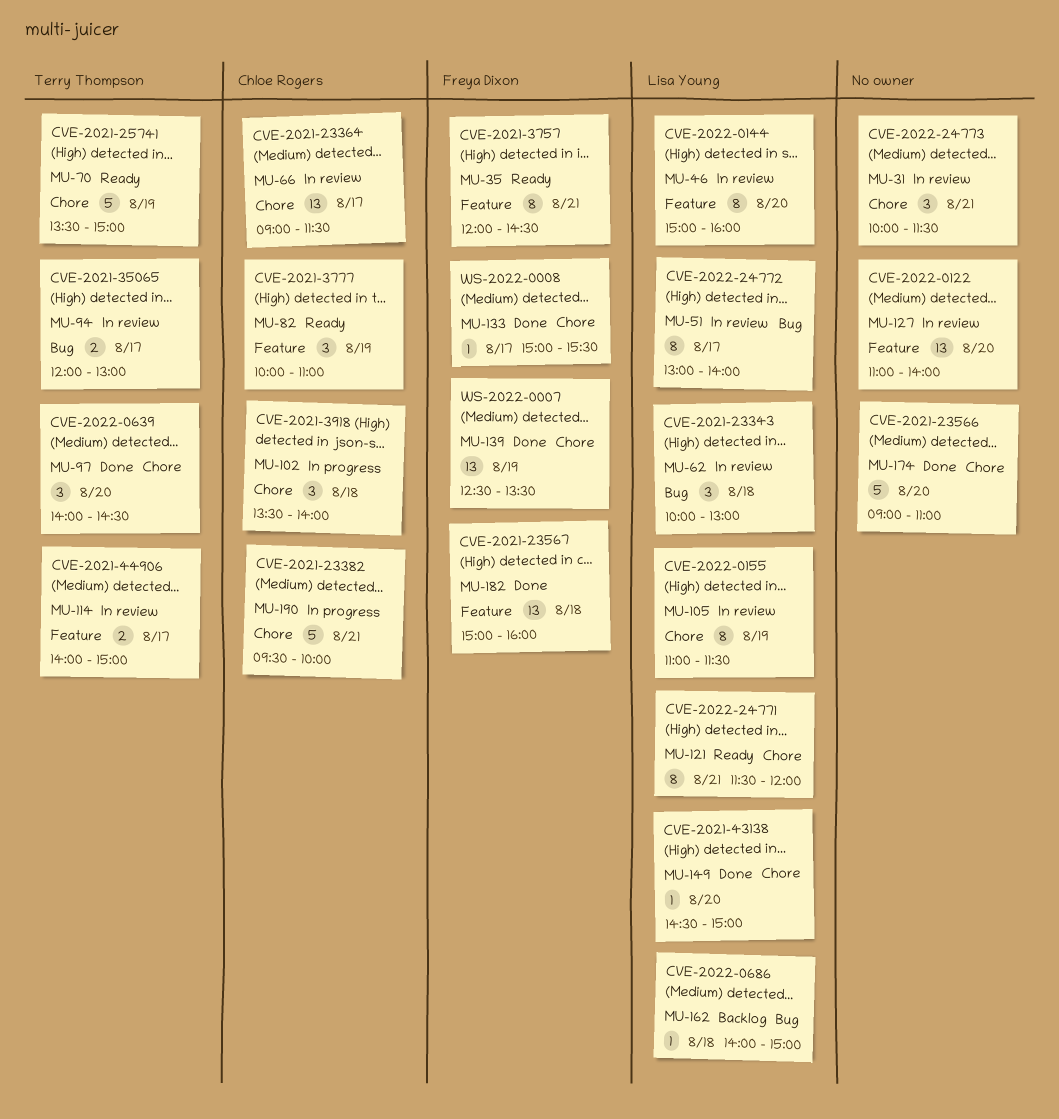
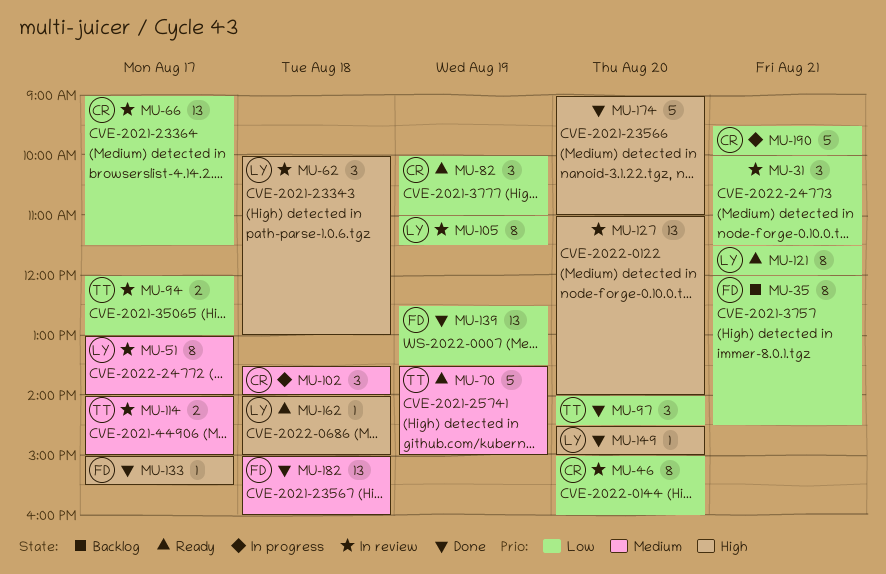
MU-35, status: Ready -> Backlog
MU-46, owner: Lisa Young -> Chloe Rogers
MU-162, status: Backlog -> Ready

